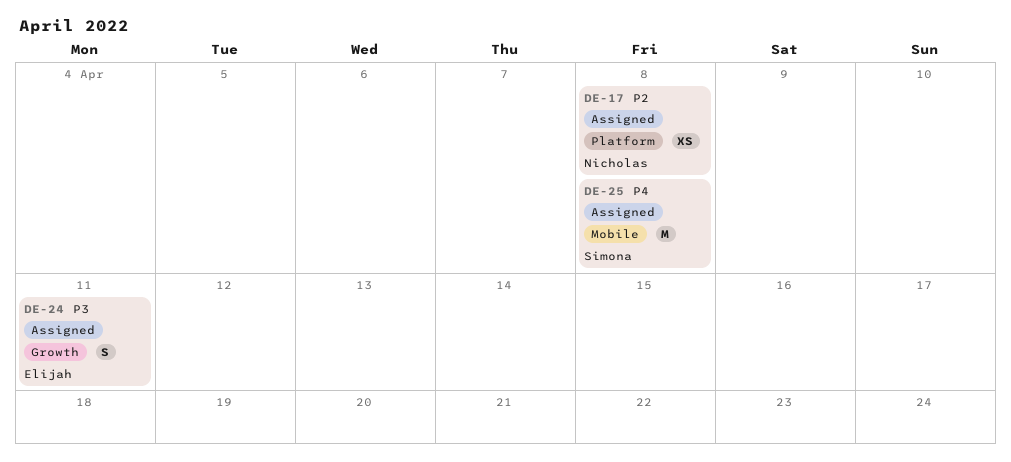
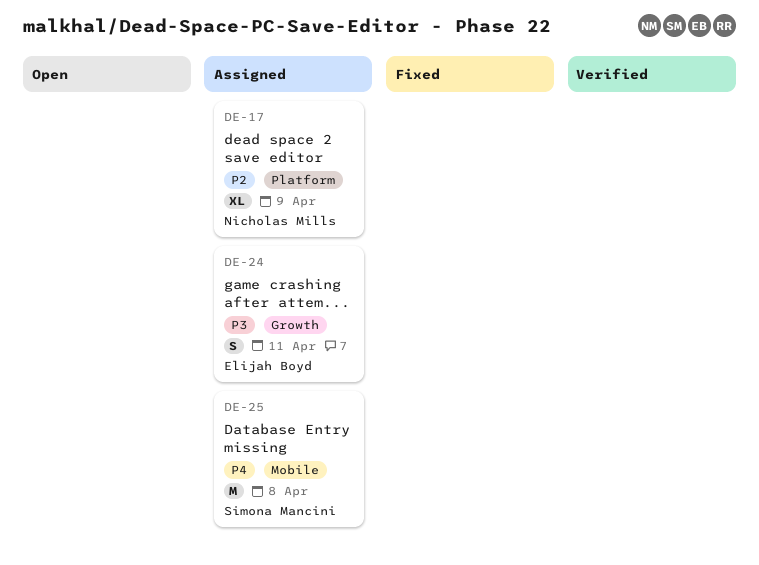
DE-17, estimate: XS -> XL
DE-17, due: Apr 8 -> Apr 9

